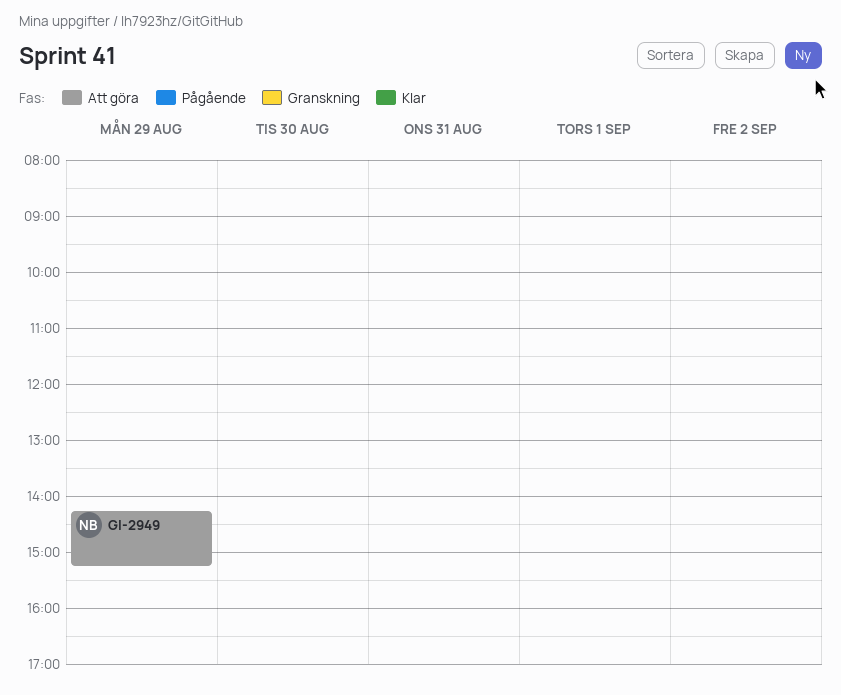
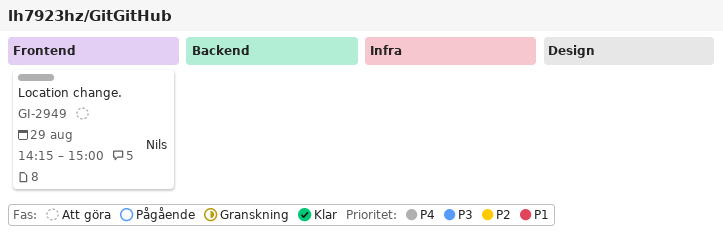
GI-2949, ends: 15:15 -> 15:00

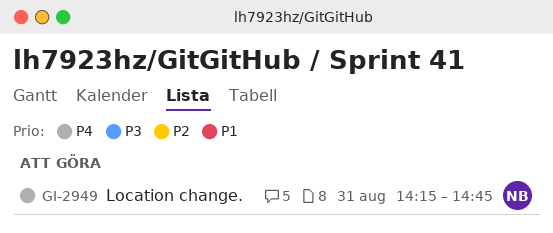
GI-2949, day: Aug 29 -> Aug 31
GI-2949, ends: 15:00 -> 14:45

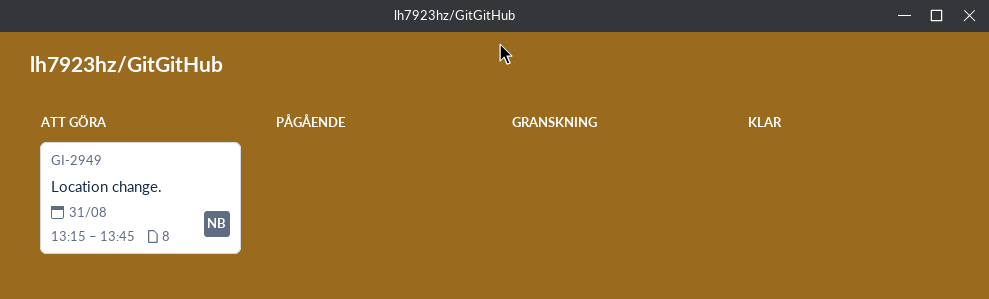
GI-2949, begins: 14:15 -> 13:15
GI-2949, ends: 14:45 -> 13:45

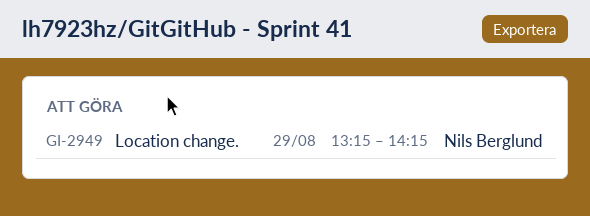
GI-2949, day: Aug 31 -> Aug 29
GI-2949, ends: 13:45 -> 14:15

